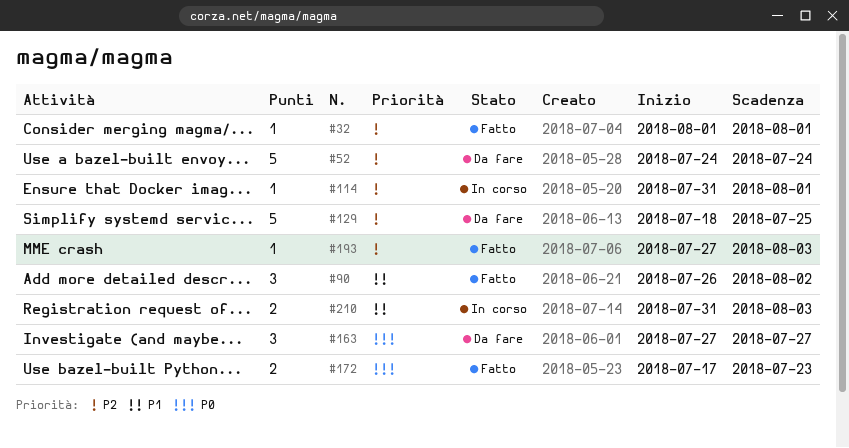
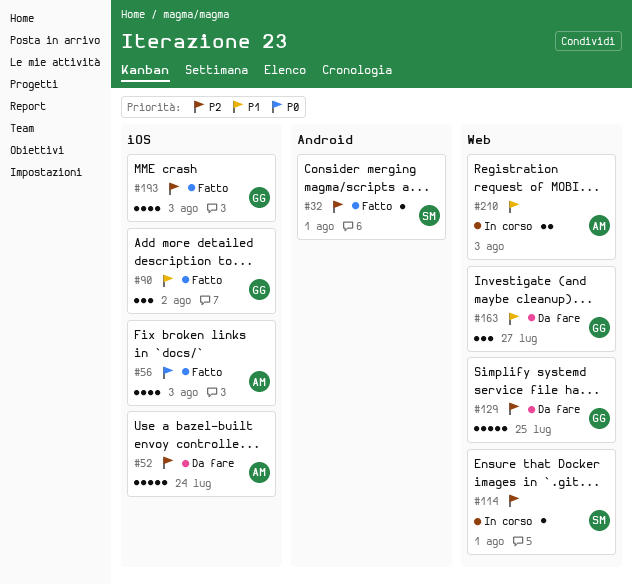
#56: none -> present
#163, priority: P0 -> P1
#172: present -> none
#193, estimate: 1 -> 4

